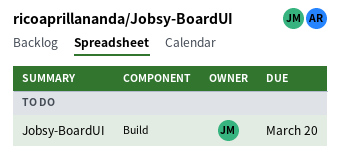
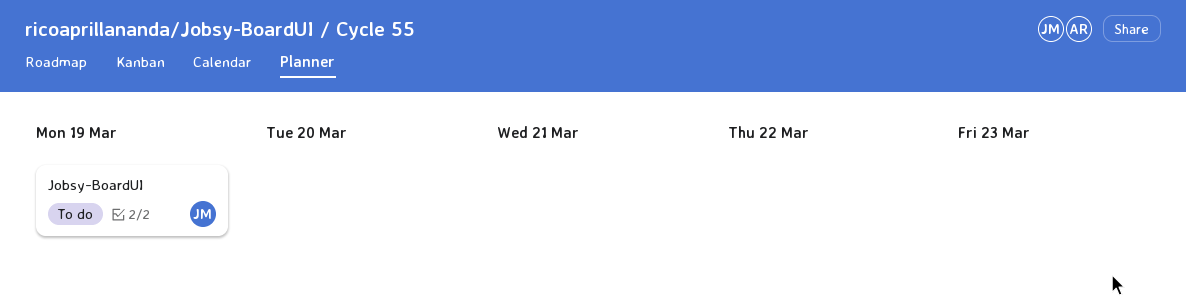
Jobsy-BoardUI, due: Mar 20 -> Mar 19

